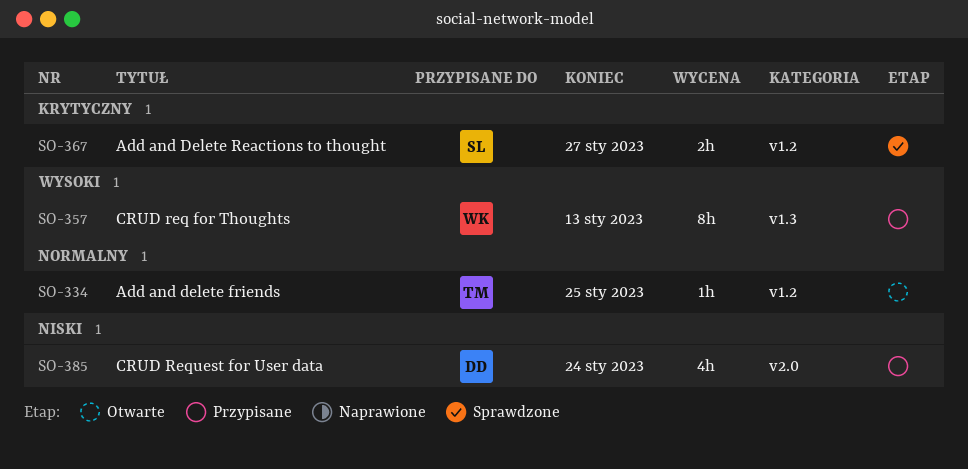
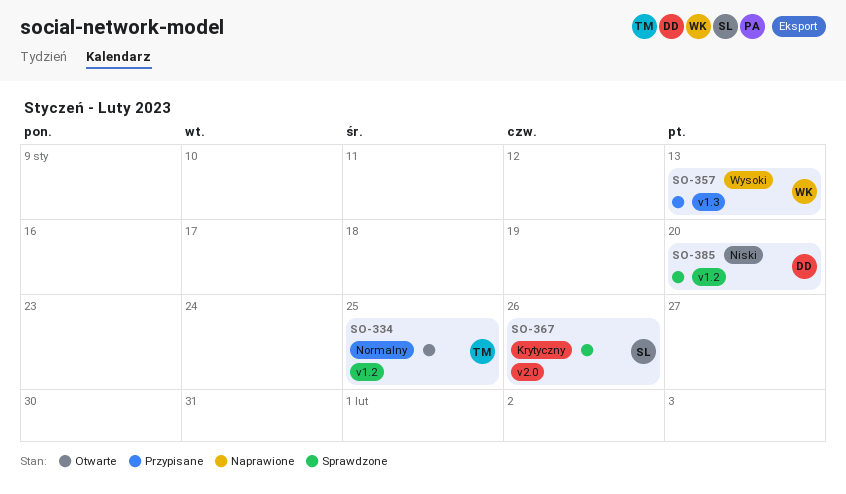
SO-367, label: v1.2 -> v2.0
SO-367, due: Jan 27 -> Jan 26
SO-385, status: Przypisane -> Sprawdzone
SO-385, label: v2.0 -> v1.2
SO-385, due: Jan 24 -> Jan 20

